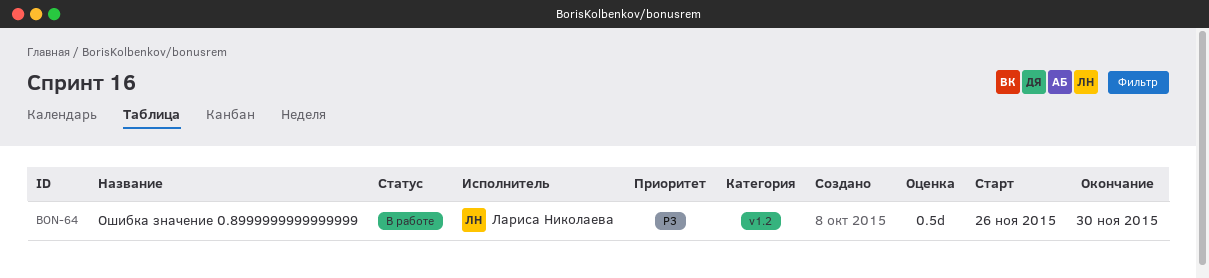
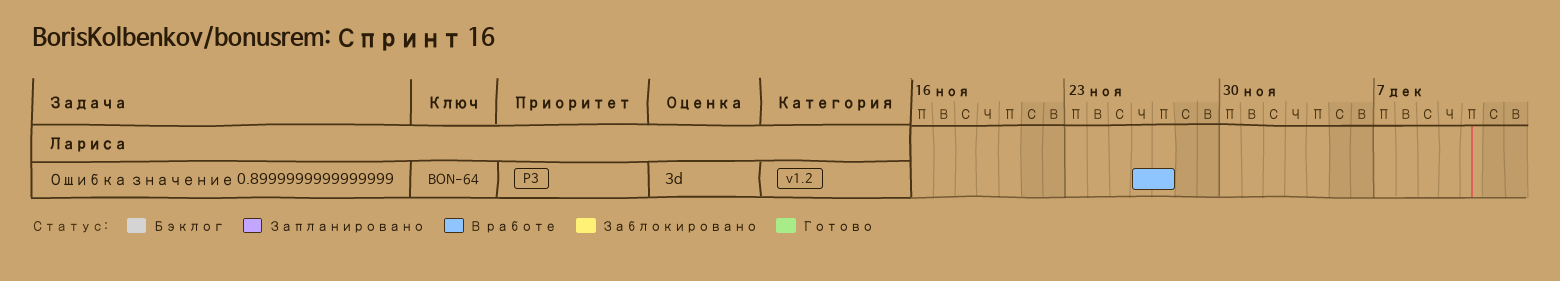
BON-64, estimate: 0.5d -> 3d
BON-64, due: Nov 30 -> Nov 27

